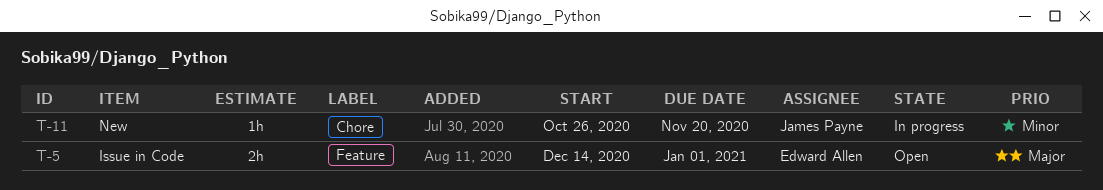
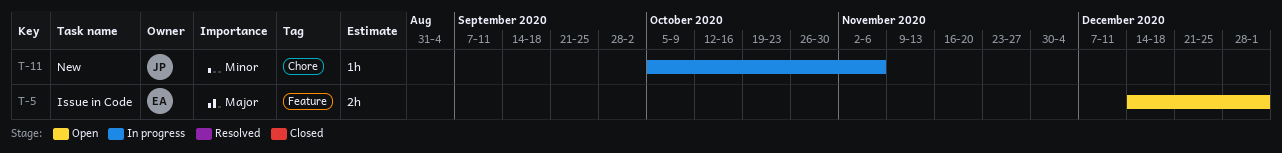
T-11, start: Oct 26 -> Oct 5
T-11, due: Nov 20 -> Nov 6

